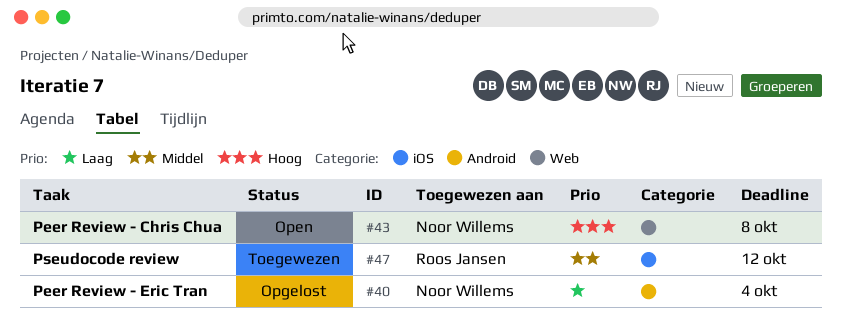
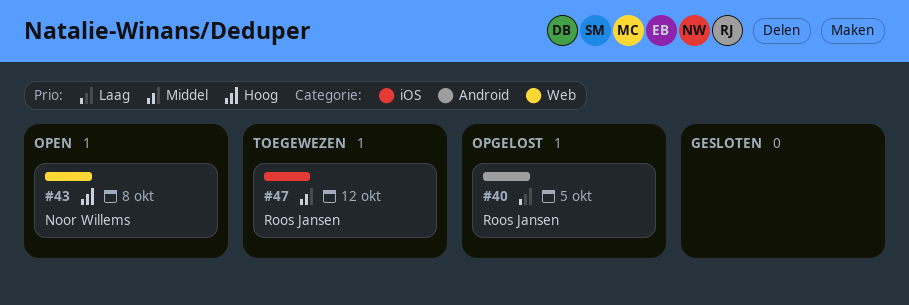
#40, owner: Noor Willems -> Roos Jansen
#40, due: Oct 4 -> Oct 5

